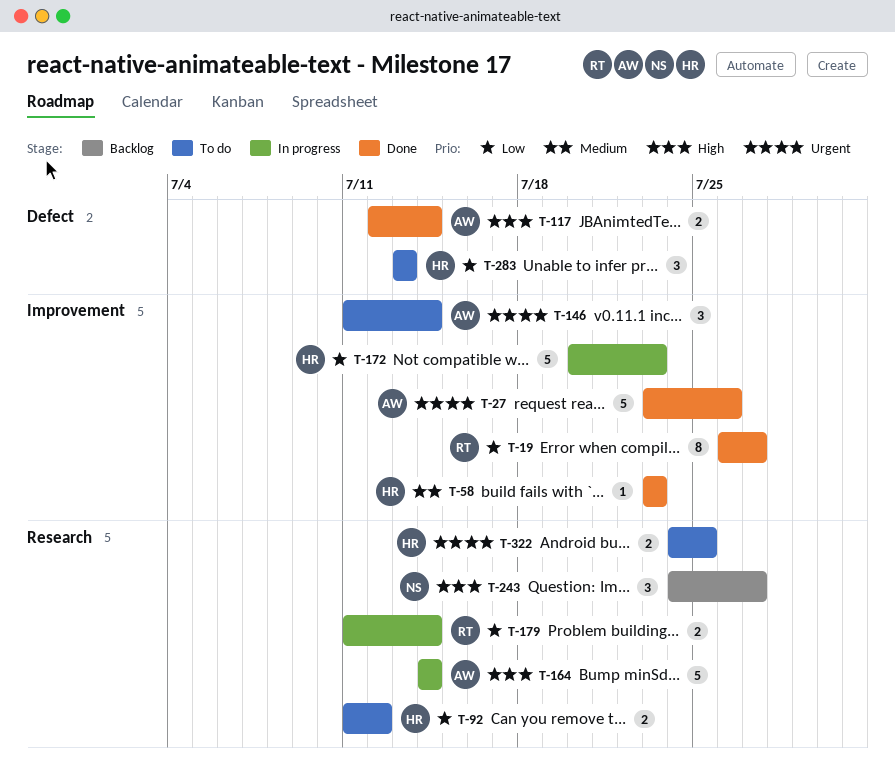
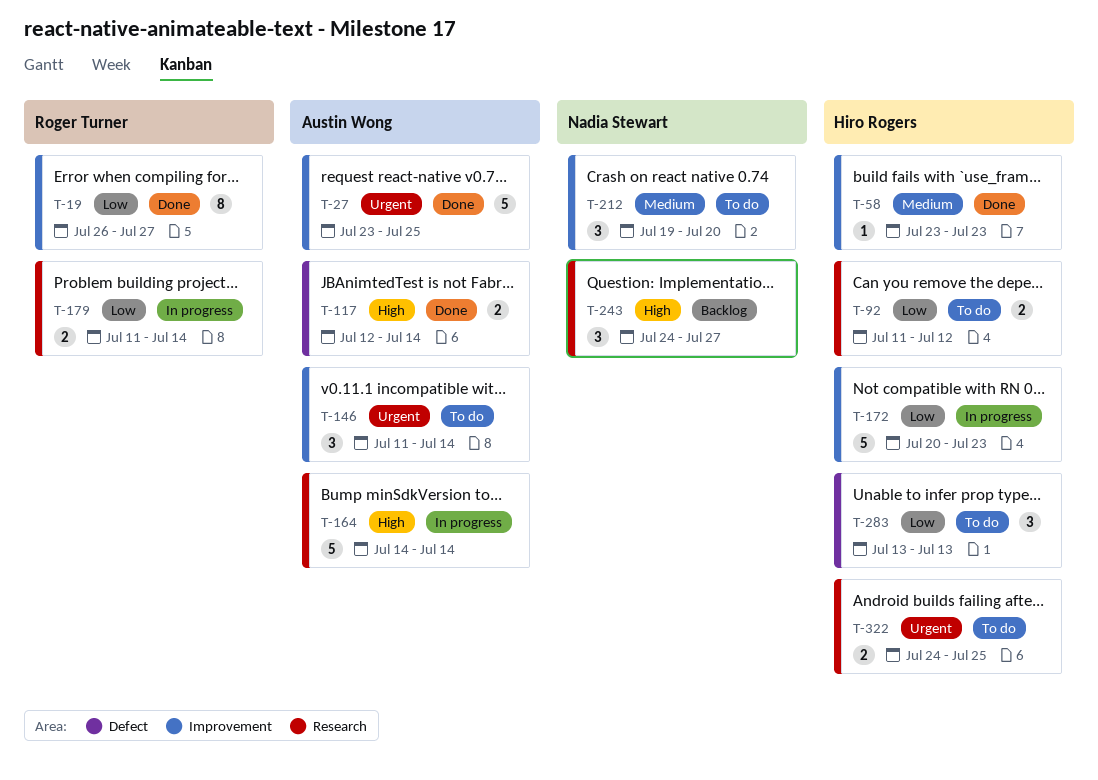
T-27, due: Jul 26 -> Jul 25
T-212: none -> present

